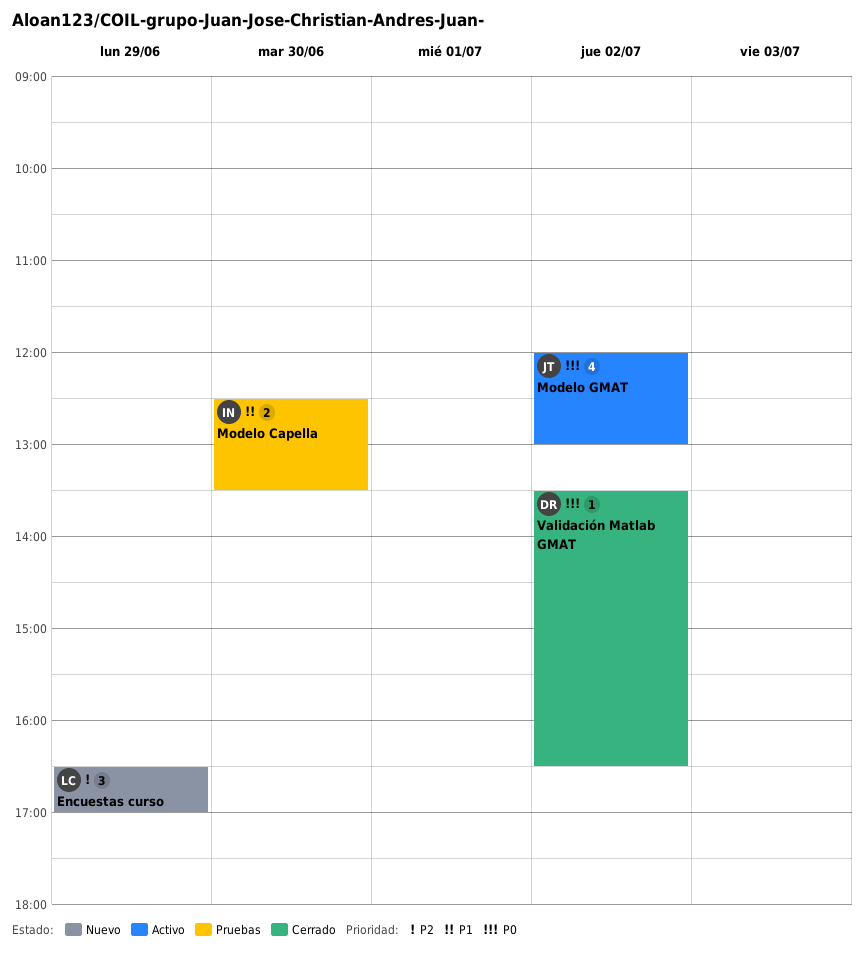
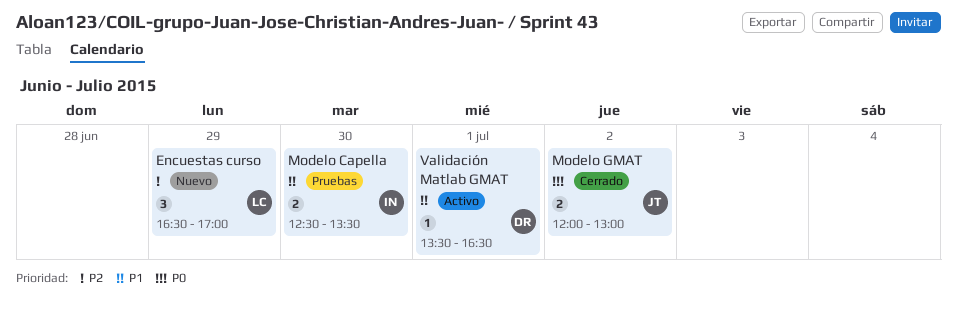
Modelo GMAT, status: Activo -> Cerrado
Modelo GMAT, estimate: 4 -> 2
Validación Matlab GMAT, status: Cerrado -> Activo
Validación Matlab GMAT, priority: P0 -> P1
Validación Matlab GMAT, day: Jul 2 -> Jul 1

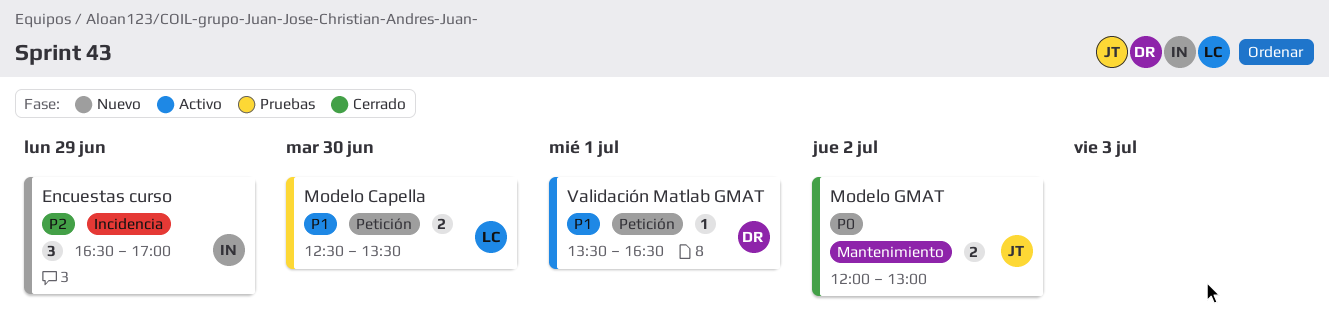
Encuestas curso, owner: LC -> IN
Modelo Capella, owner: IN -> LC

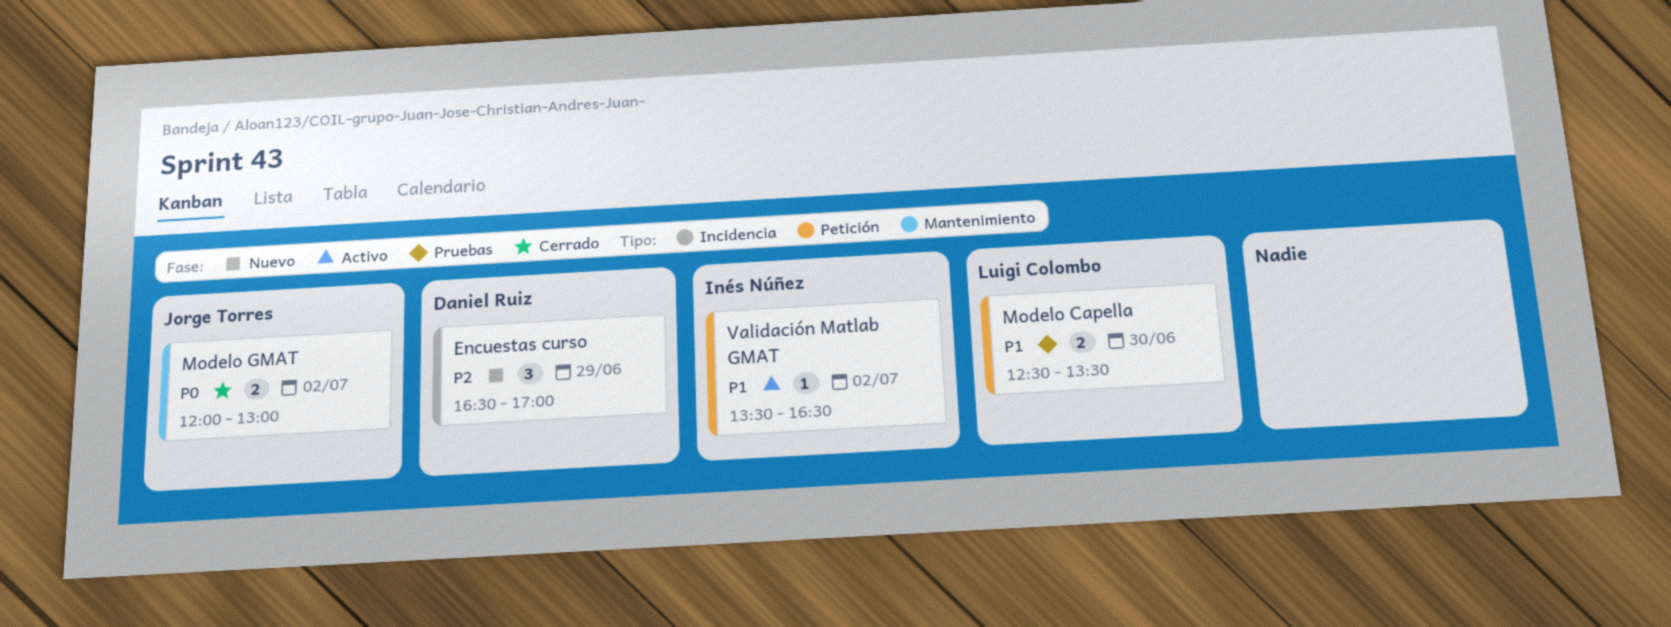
Encuestas curso, owner: Inés Núñez -> Daniel Ruiz
Validación Matlab GMAT, owner: Daniel Ruiz -> Inés Núñez
Validación Matlab GMAT, day: Jul 1 -> Jul 2

